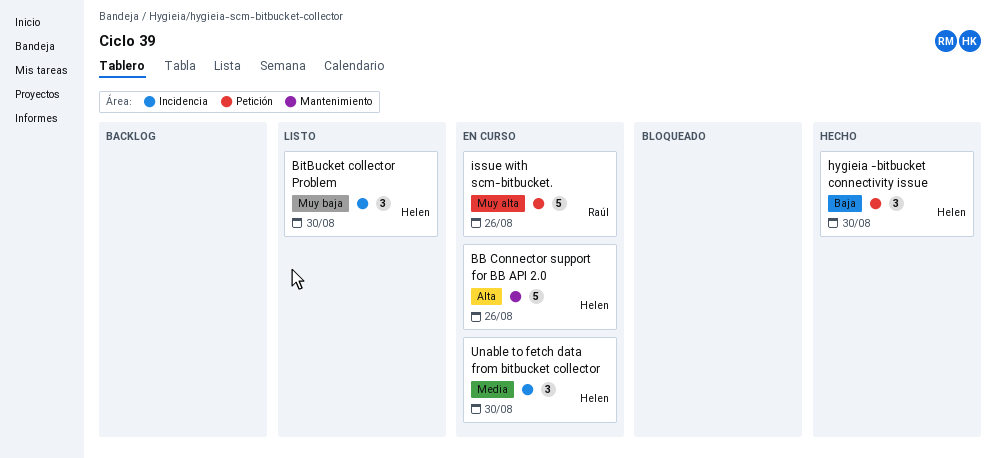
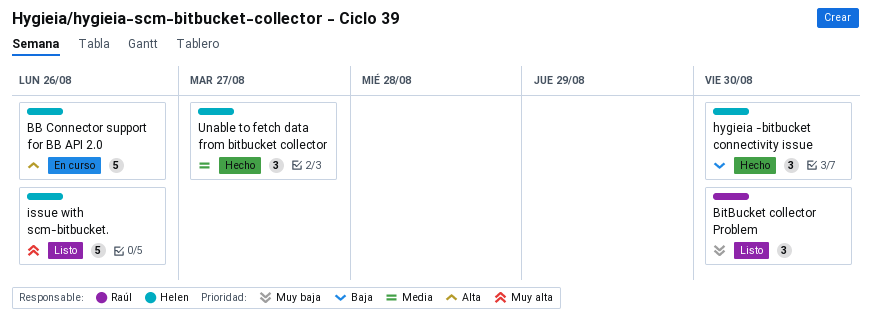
BitBucket collector Problem, owner: Helen -> Raúl
issue with scm-bitbucket., status: En curso -> Listo
issue with scm-bitbucket., owner: Raúl -> Helen
Unable to fetch data from bitbucket collector, status: En curso -> Hecho
Unable to fetch data from bitbucket collector, due: Aug 30 -> Aug 27

